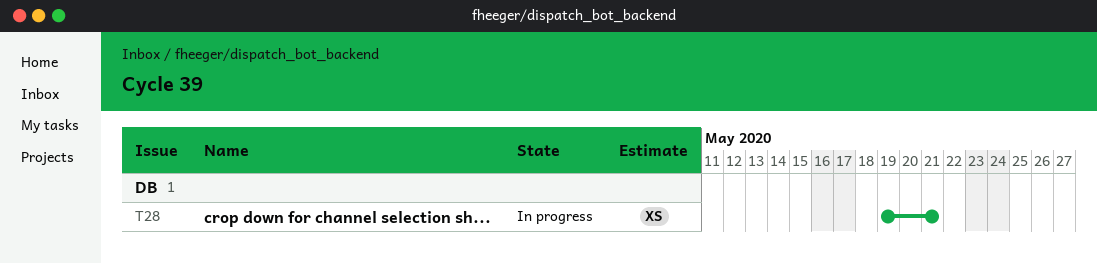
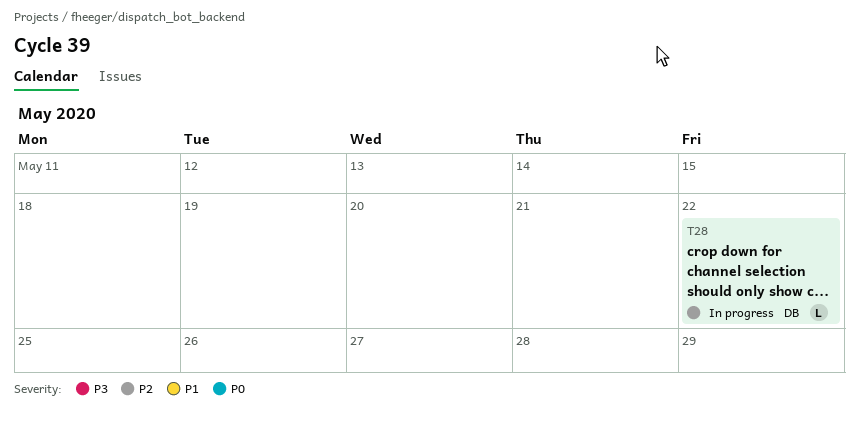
T28, estimate: XS -> L
T28, due: May 21 -> May 22

